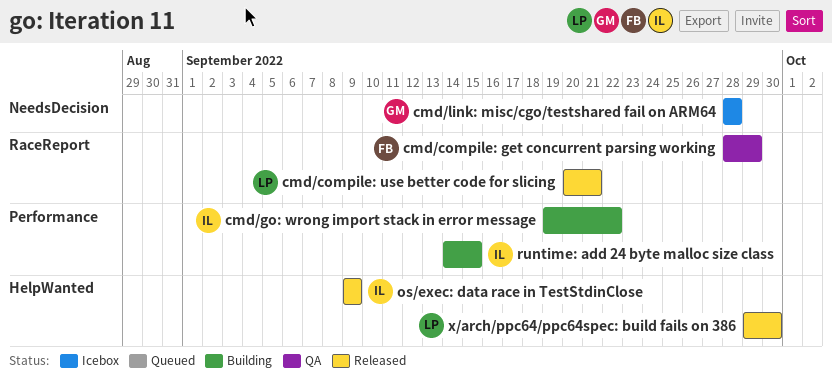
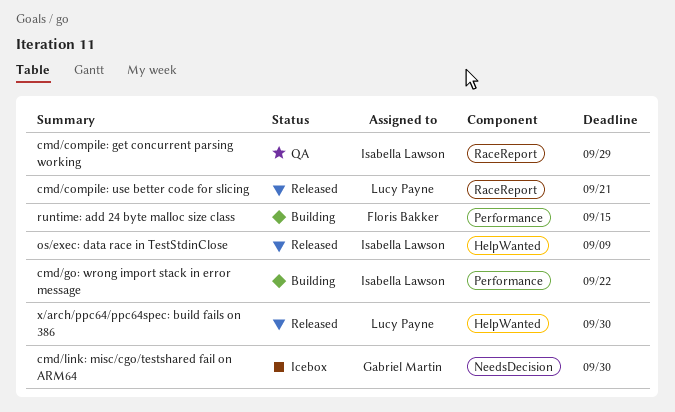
cmd/compile: get concurrent parsing working, owner: Floris Bakker -> Isabella Lawson
cmd/link: misc/cgo/testshared fail on ARM64, due: Sep 28 -> Sep 30
runtime: add 24 byte malloc size class, owner: Isabella Lawson -> Floris Bakker

